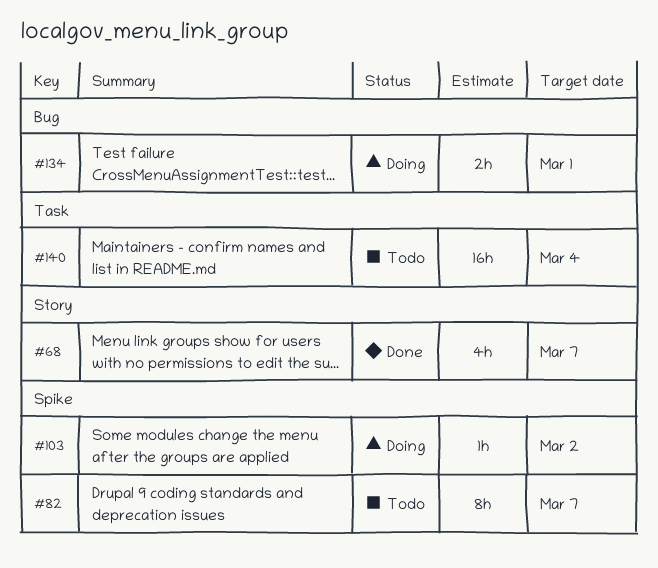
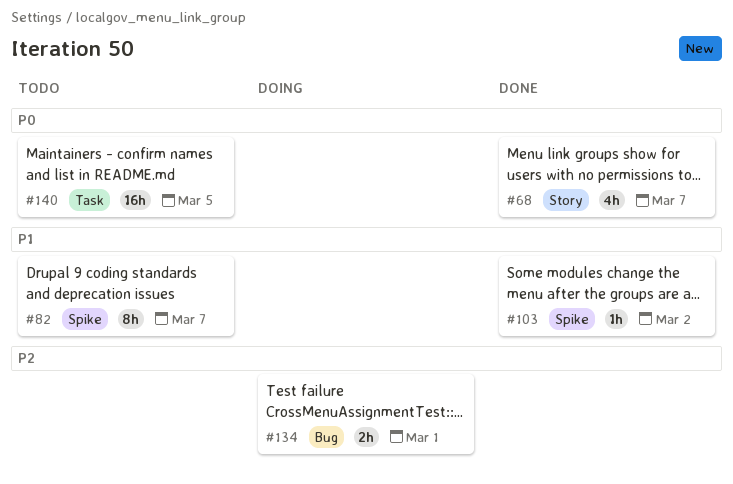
#103, status: Doing -> Done
#140, due: Mar 4 -> Mar 5

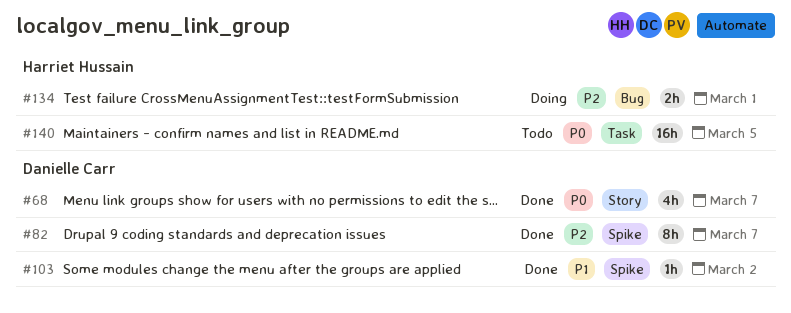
#82, status: Todo -> Done
#82, priority: P1 -> P2

